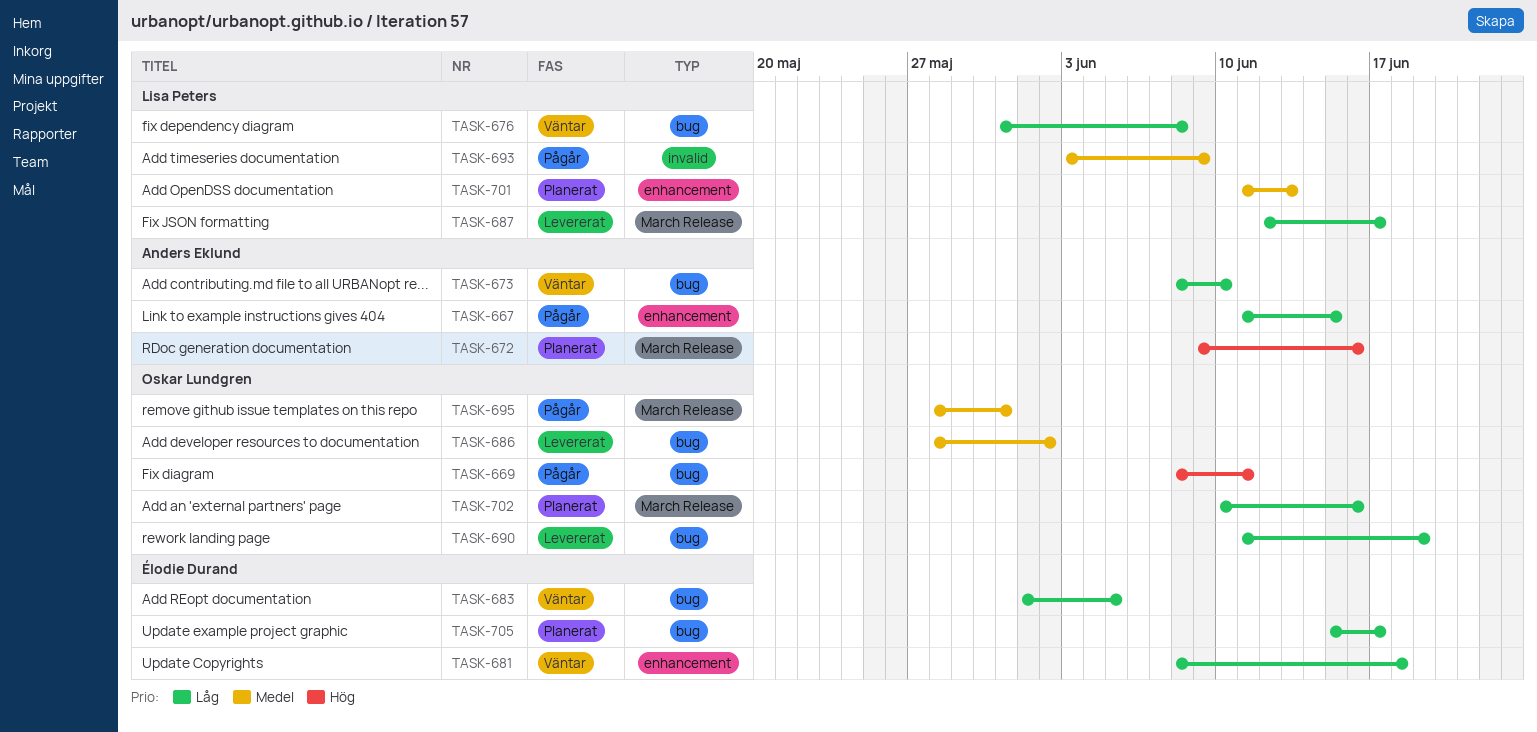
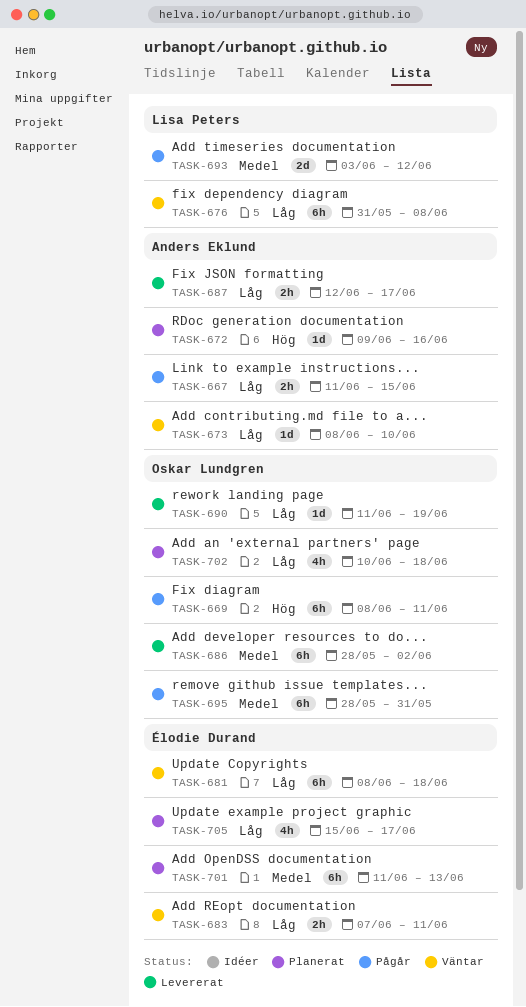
TASK-683, start: Jun 1 -> Jun 7
TASK-683, due: Jun 5 -> Jun 11
TASK-687, owner: Lisa Peters -> Anders Eklund
TASK-693, due: Jun 9 -> Jun 12
TASK-701, owner: Lisa Peters -> Élodie Durand
TASK-702, due: Jun 16 -> Jun 18

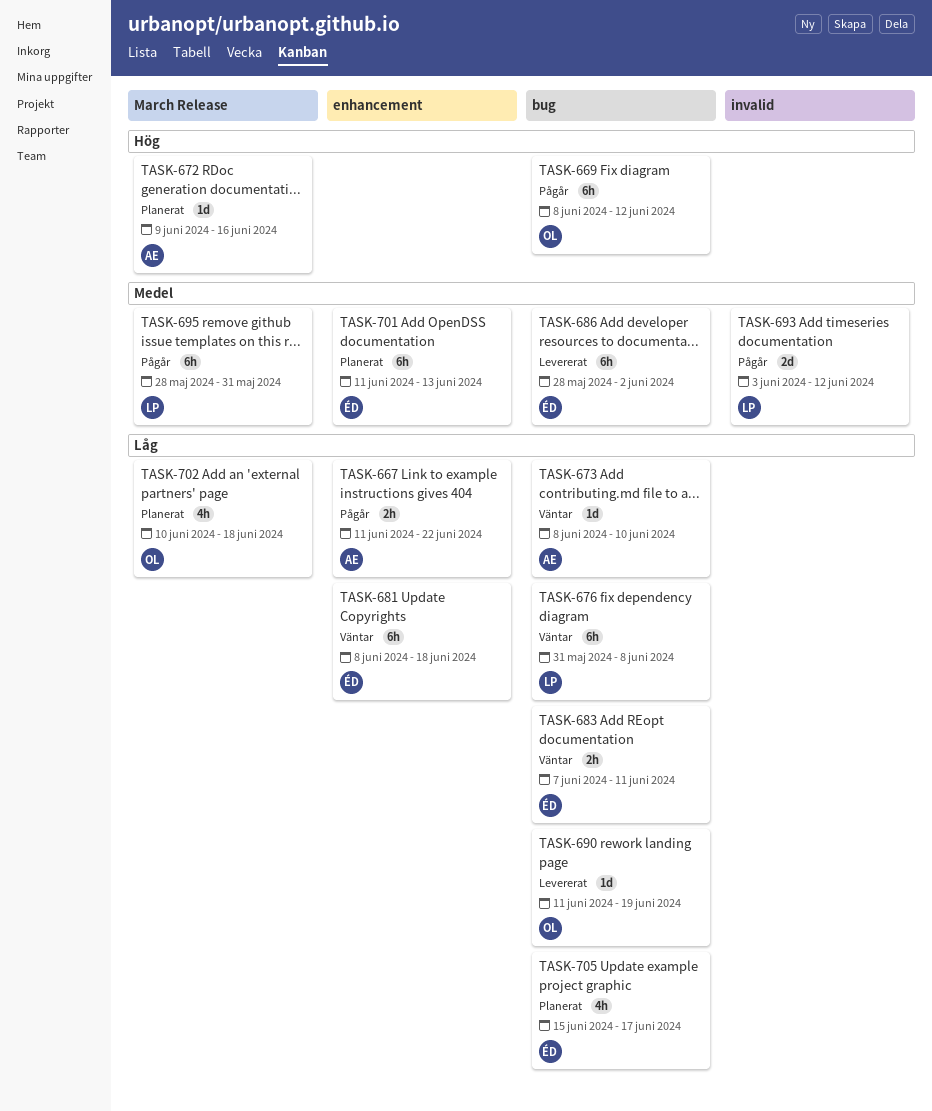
TASK-667, due: Jun 15 -> Jun 22
TASK-669, due: Jun 11 -> Jun 12
TASK-686, owner: Oskar Lundgren -> Élodie Durand
TASK-687: present -> none
TASK-695, owner: Oskar Lundgren -> Lisa Peters

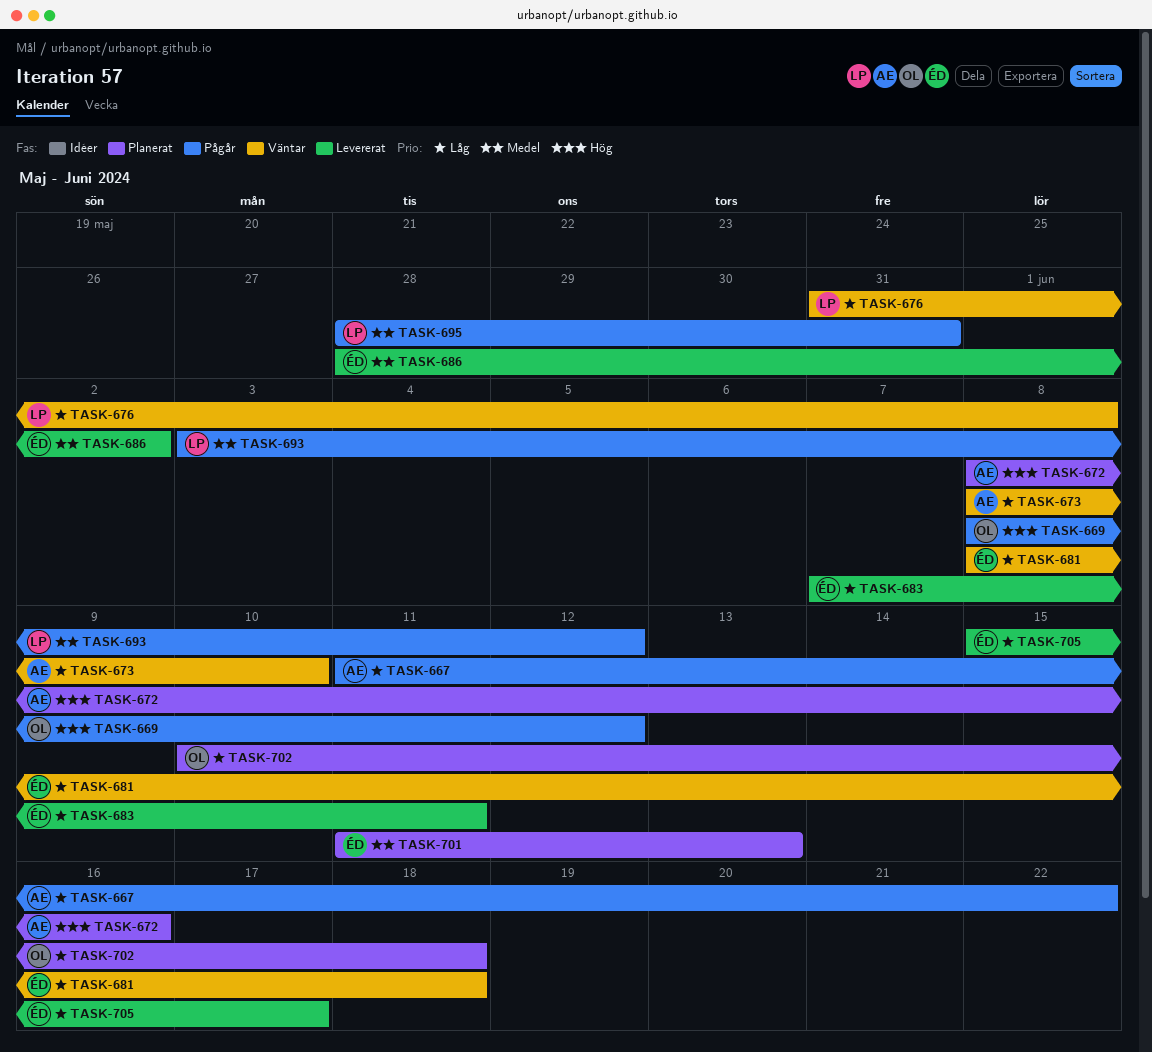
TASK-672, start: Jun 9 -> Jun 8
TASK-683, status: Väntar -> Levererat
TASK-690: present -> none
TASK-705, status: Planerat -> Levererat

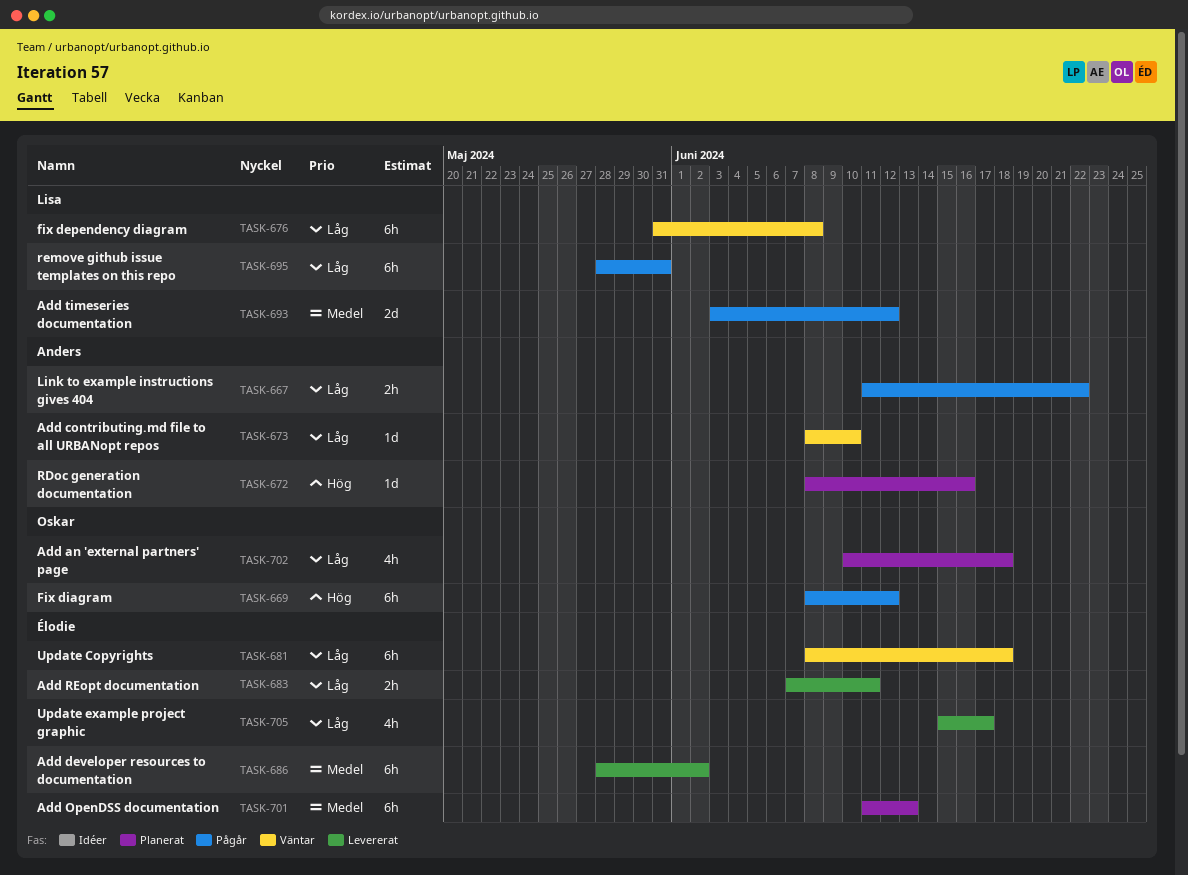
TASK-695, priority: Medel -> Låg

